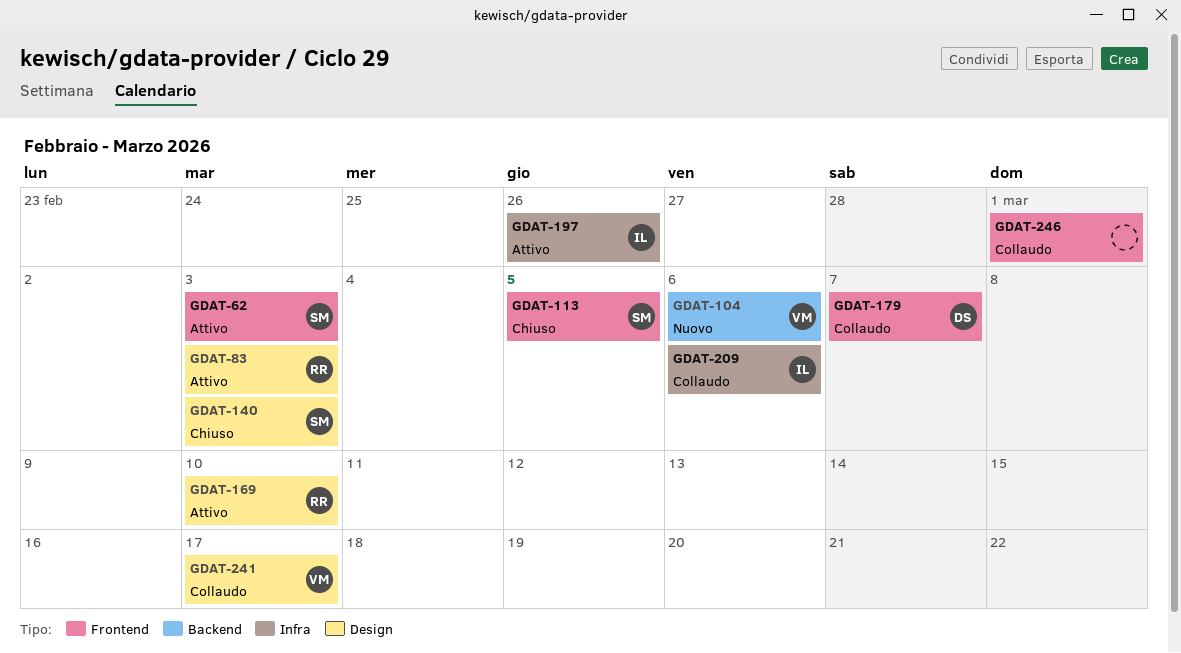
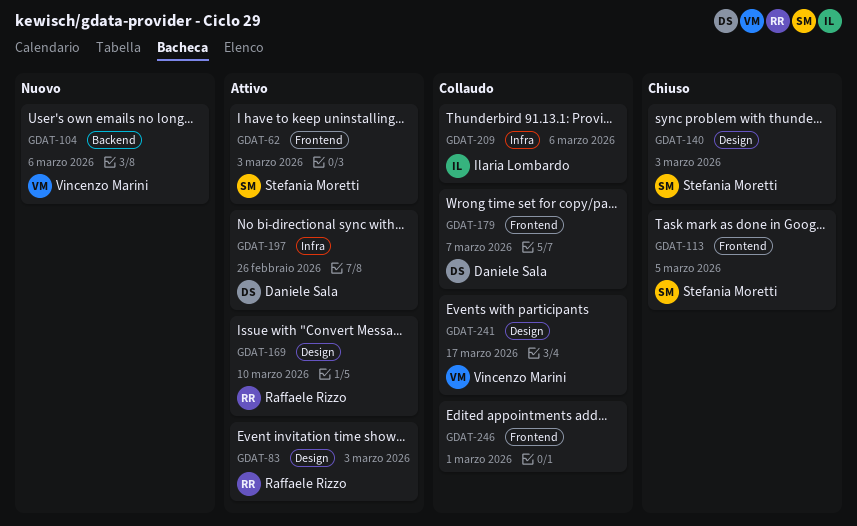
GDAT-197, owner: Ilaria Lombardo -> Daniele Sala

